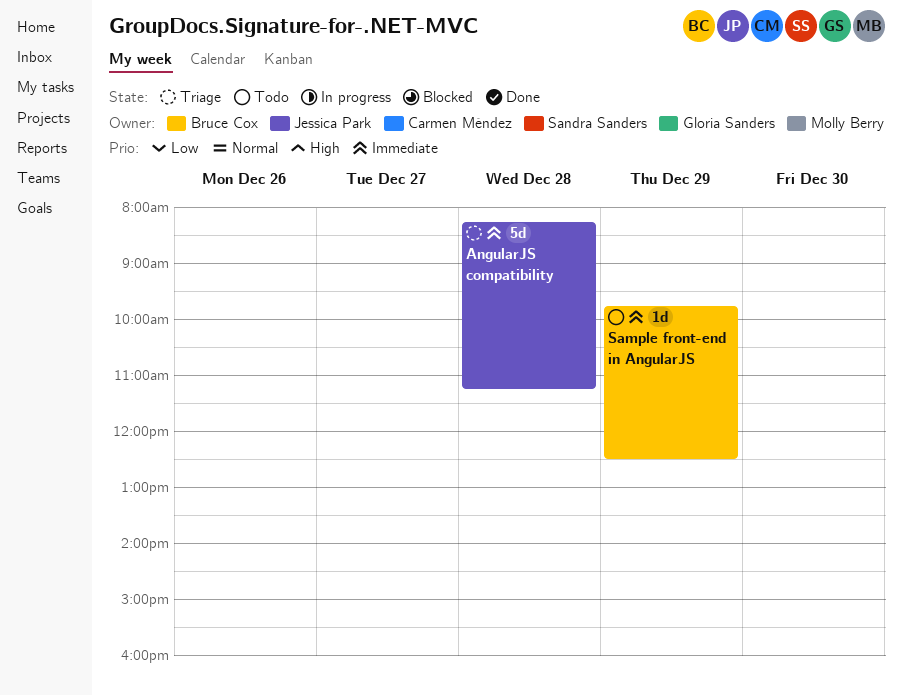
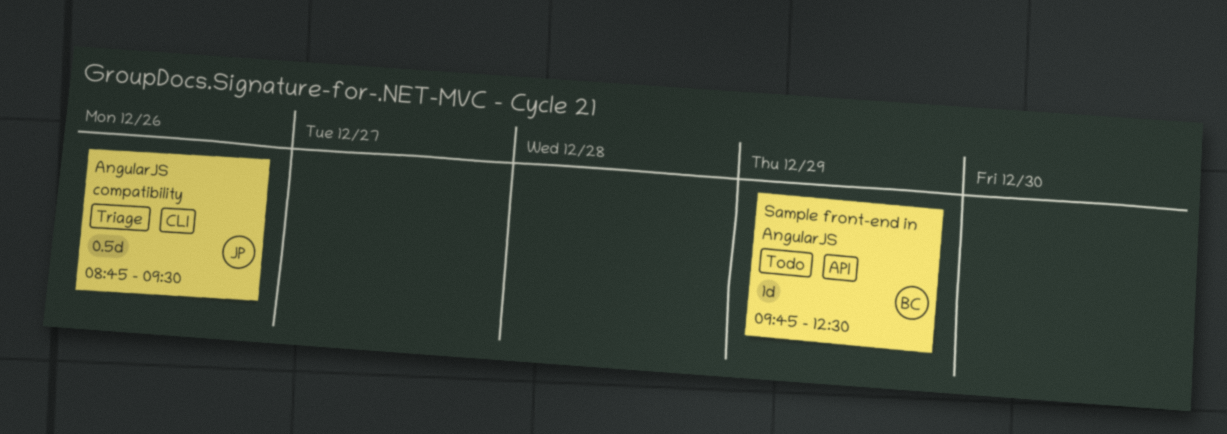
AngularJS compatibility, estimate: 5d -> 0.5d
AngularJS compatibility, day: Dec 28 -> Dec 26
AngularJS compatibility, begins: 08:15 -> 08:45
AngularJS compatibility, ends: 11:15 -> 09:30

